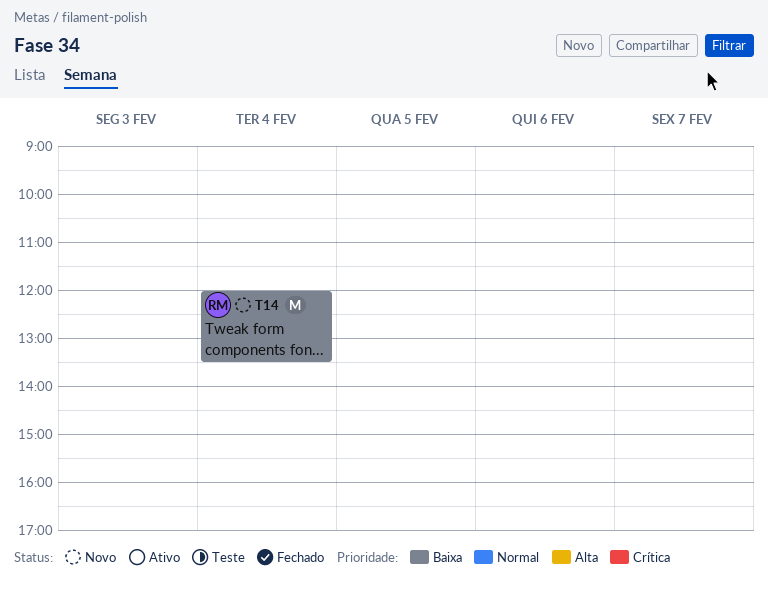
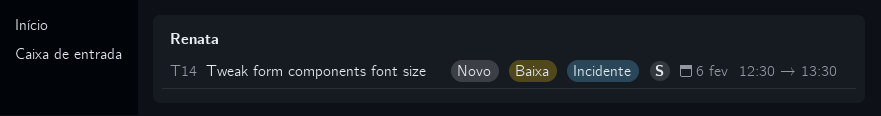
T14, estimate: M -> S
T14, day: Feb 4 -> Feb 6
T14, begins: 12:00 -> 12:30

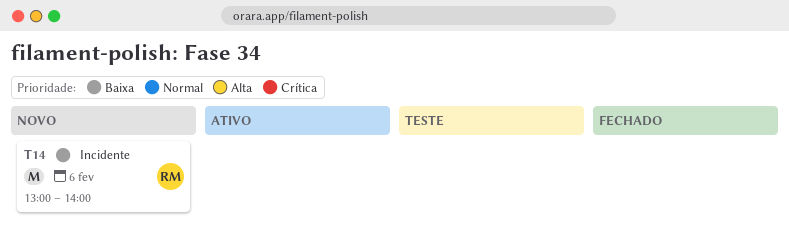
T14, estimate: S -> M
T14, begins: 12:30 -> 13:00
T14, ends: 13:30 -> 14:00

